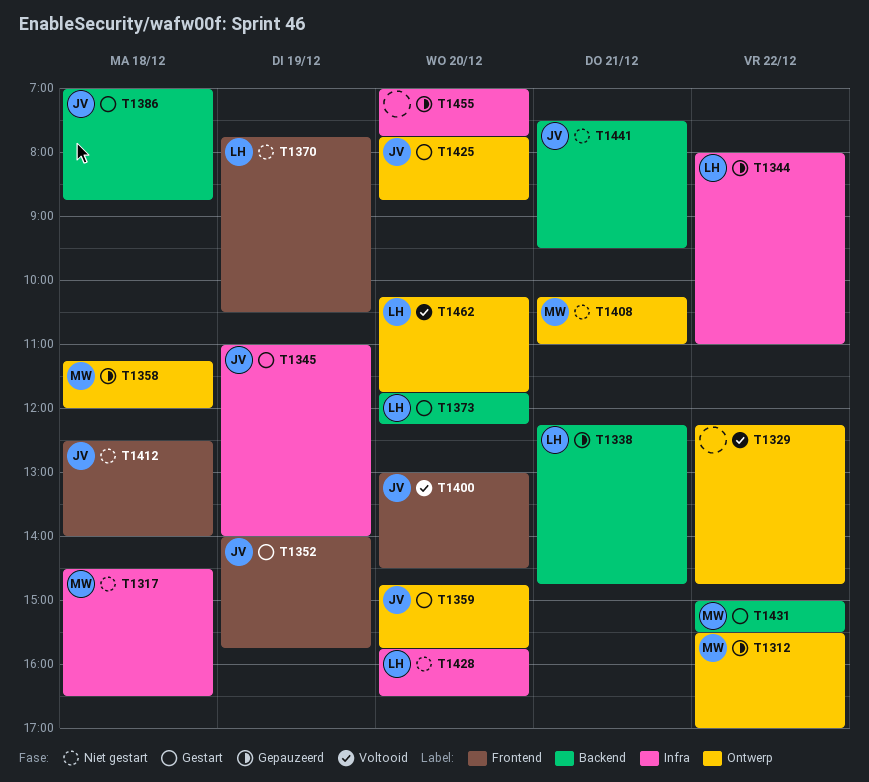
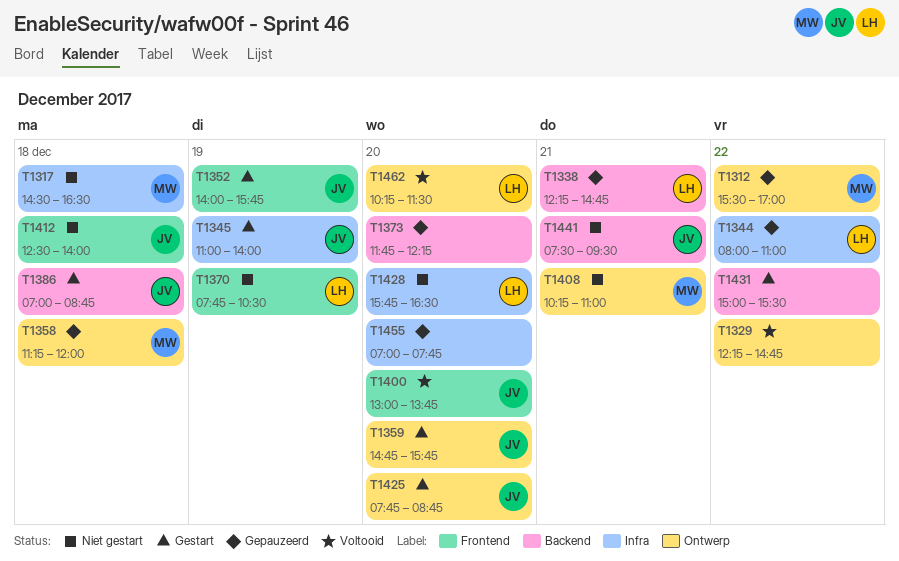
T1373, status: Gestart -> Gepauzeerd
T1373, owner: LH -> none
T1400, ends: 14:30 -> 13:45
T1431, owner: MW -> none
T1462, ends: 11:45 -> 11:30

